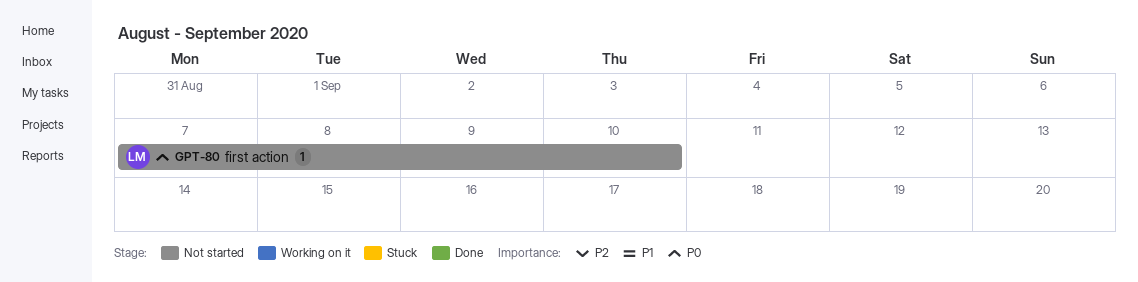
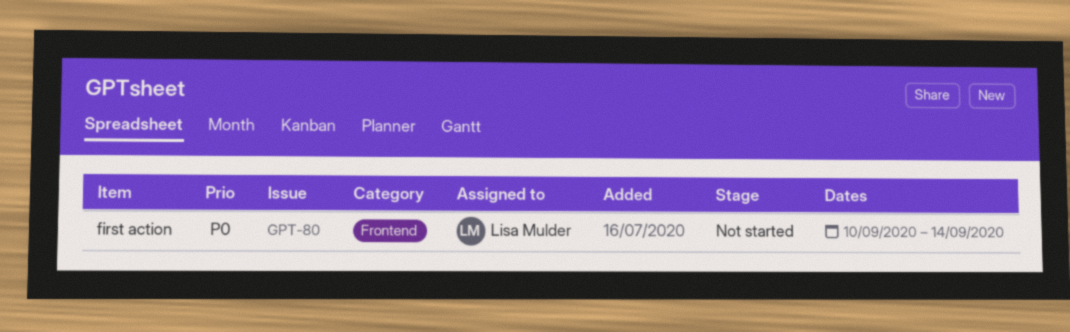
GPT-80, start: Sep 7 -> Sep 10
GPT-80, due: Sep 10 -> Sep 14

